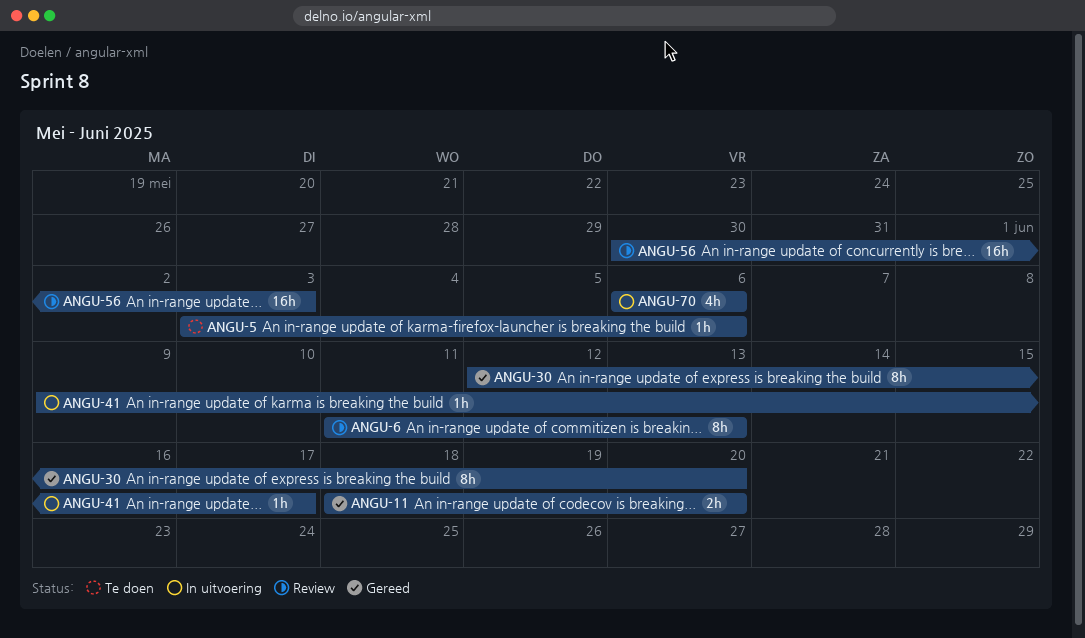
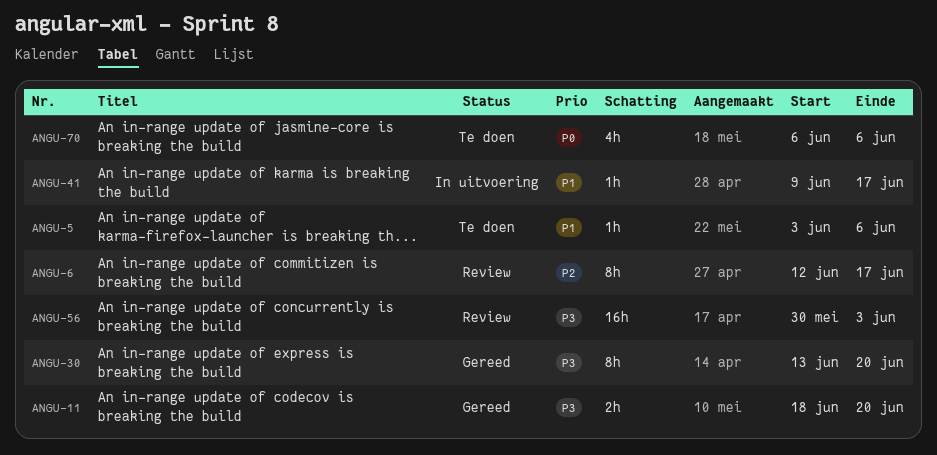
ANGU-6, start: Jun 11 -> Jun 12
ANGU-6, due: Jun 13 -> Jun 17
ANGU-30, start: Jun 12 -> Jun 13
ANGU-70, status: In uitvoering -> Te doen

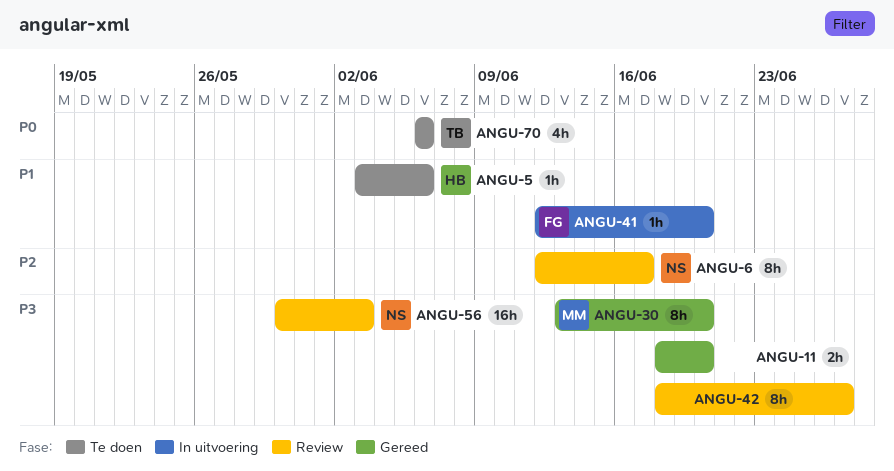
ANGU-41, start: Jun 9 -> Jun 12
ANGU-41, due: Jun 17 -> Jun 20
ANGU-42: none -> present

